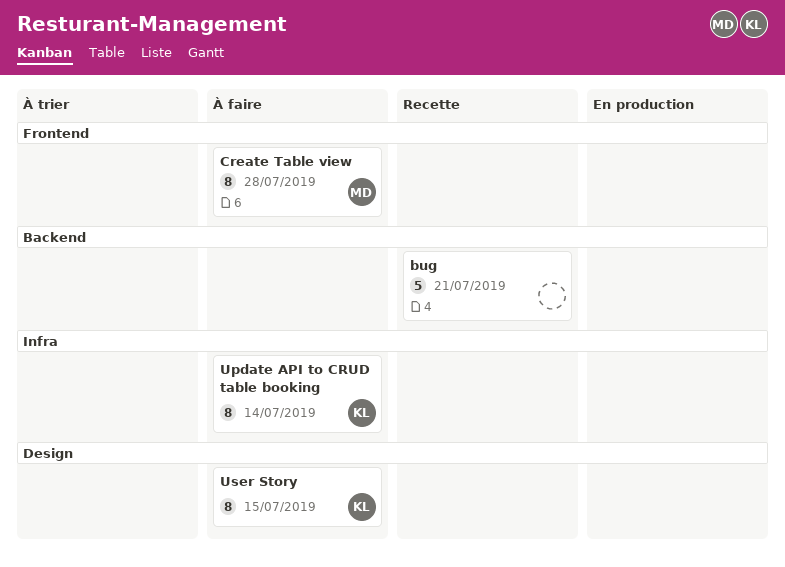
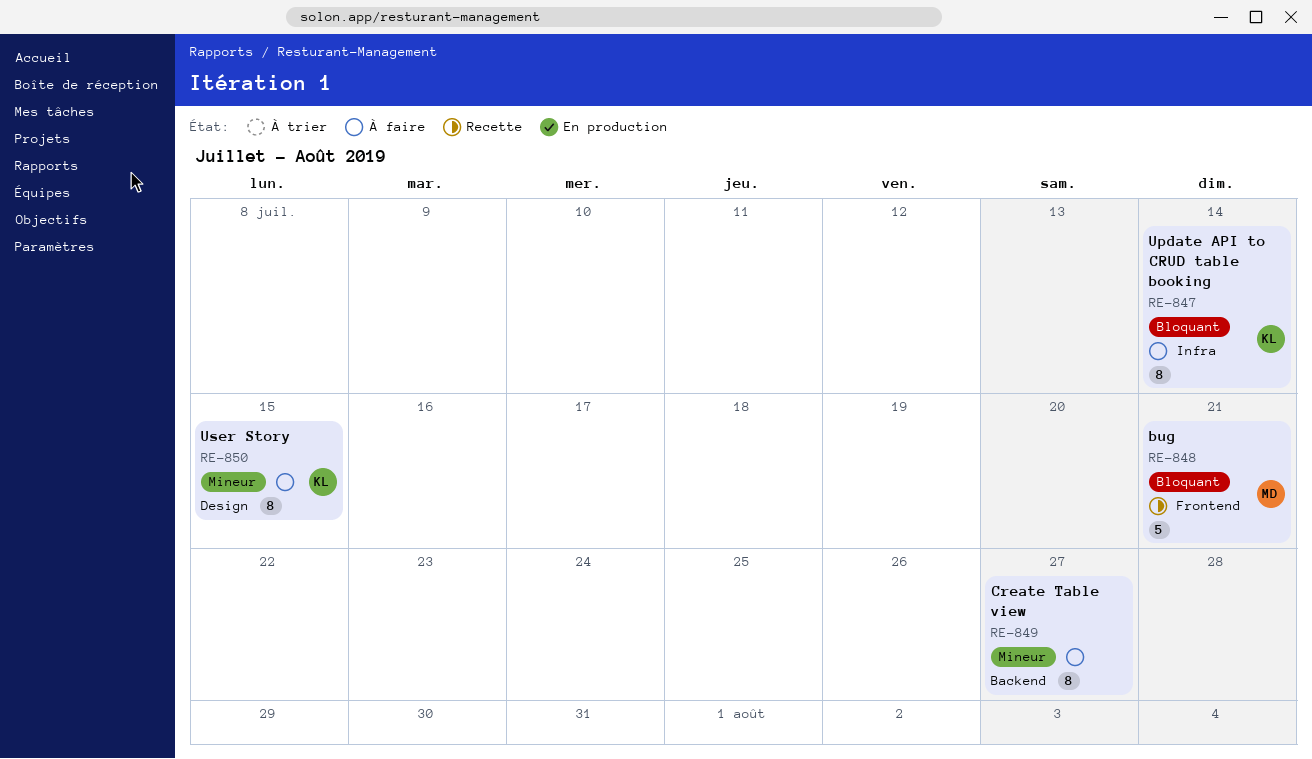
bug, owner: none -> MD
bug, label: Backend -> Frontend
Create Table view, owner: MD -> none
Create Table view, label: Frontend -> Backend
Create Table view, due: Jul 28 -> Jul 27

